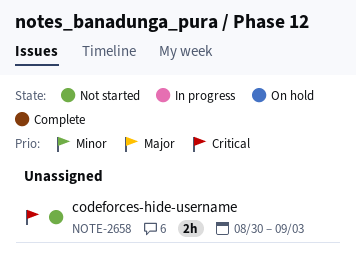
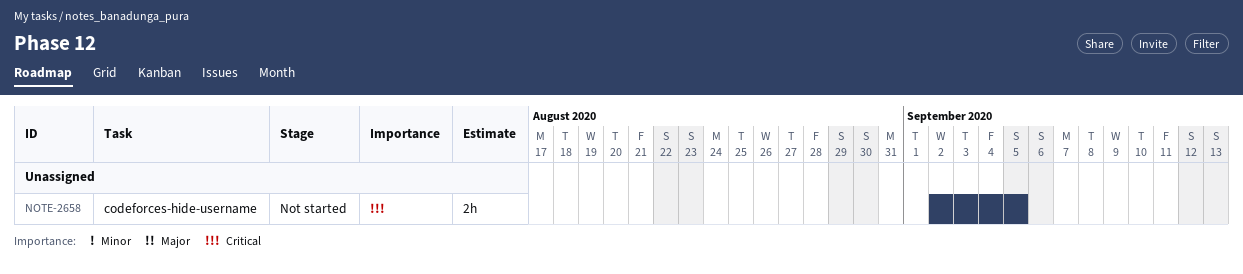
NOTE-2658, start: Aug 30 -> Sep 2
NOTE-2658, due: Sep 3 -> Sep 5

